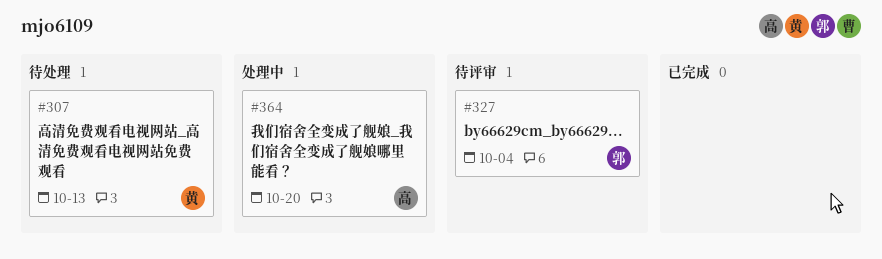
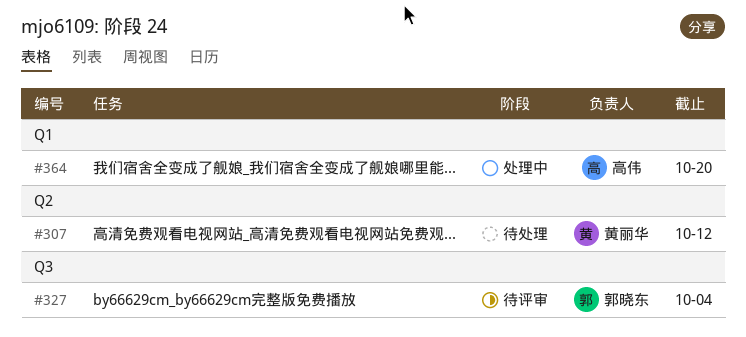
#307, due: Oct 13 -> Oct 12

